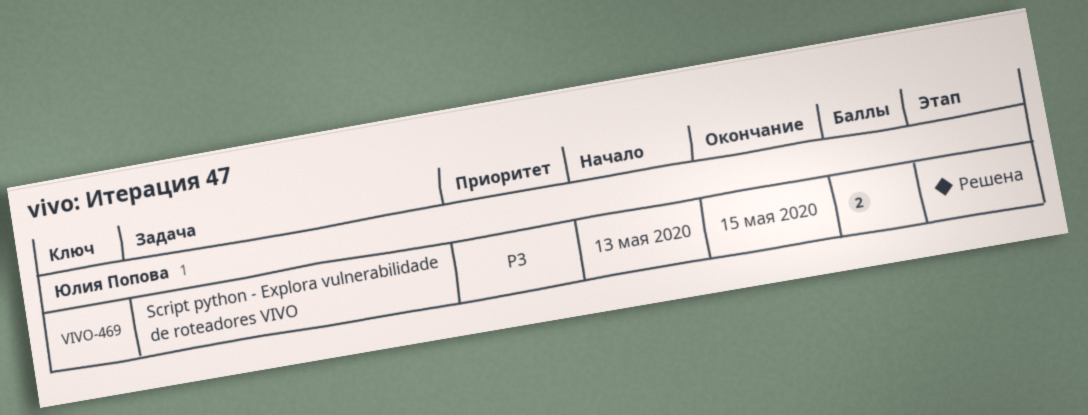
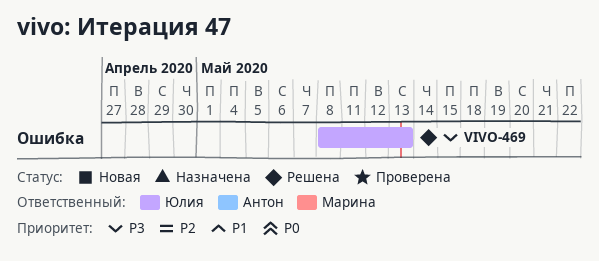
VIVO-469, start: May 13 -> May 8
VIVO-469, due: May 15 -> May 13

